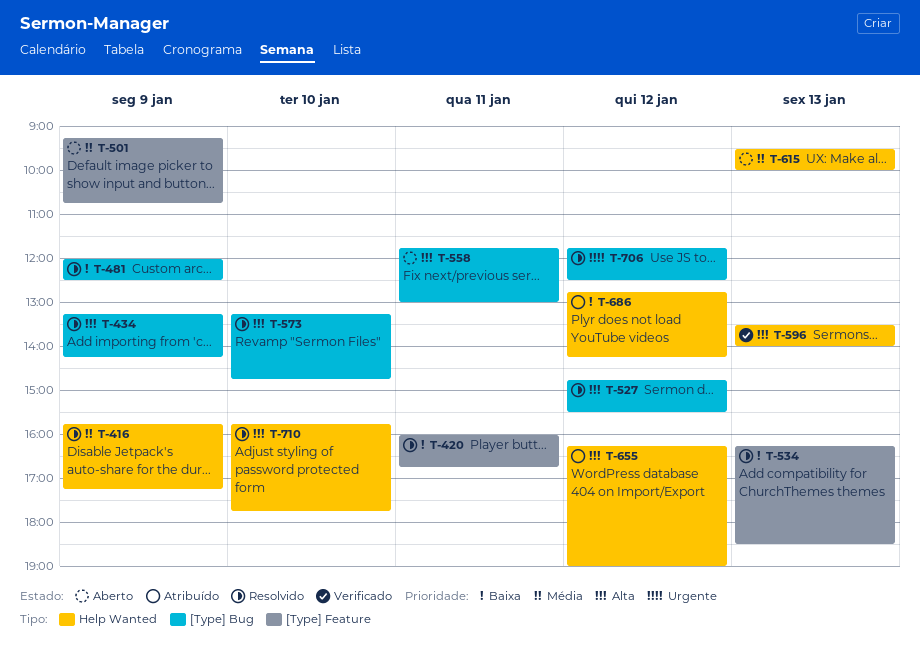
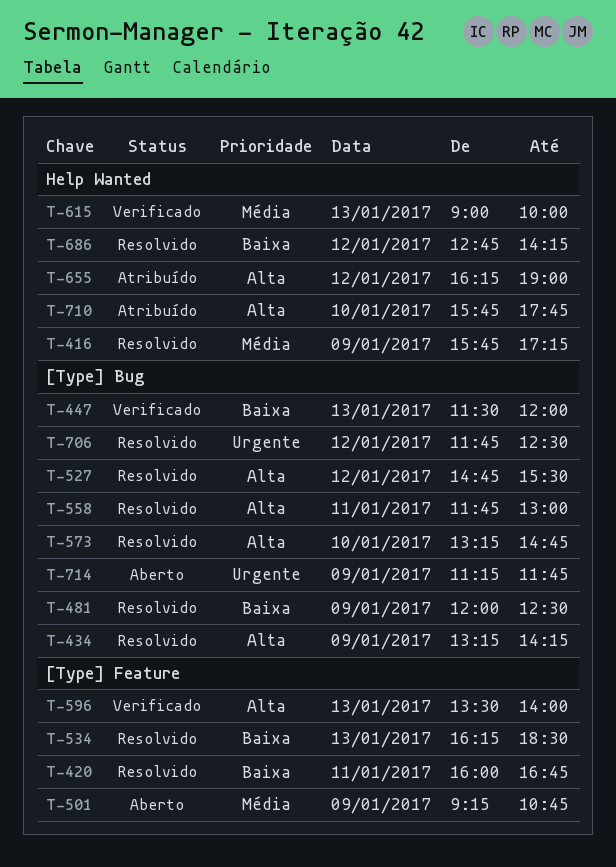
T-447: none -> present
T-558, status: Aberto -> Resolvido
T-596, label: Help Wanted -> [Type] Feature
T-615, status: Aberto -> Verificado
T-615, begins: 09:30 -> 09:00
T-686, status: Atribuído -> Resolvido
T-710, status: Resolvido -> Atribuído
T-714: none -> present

